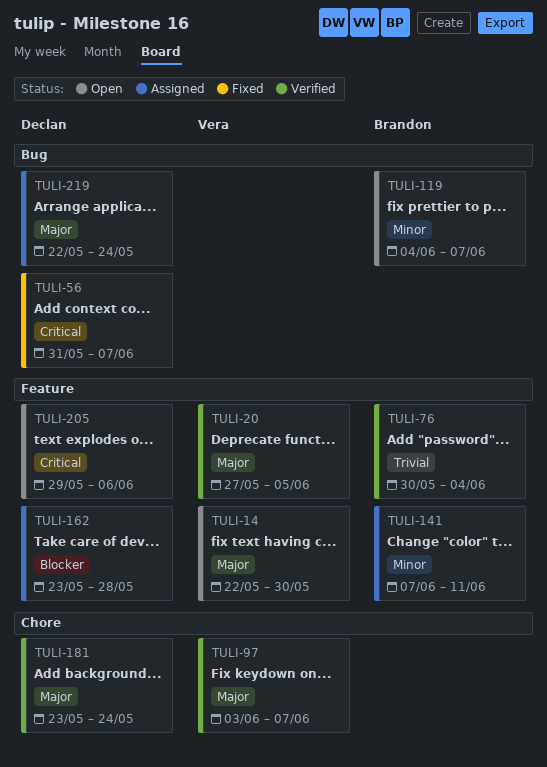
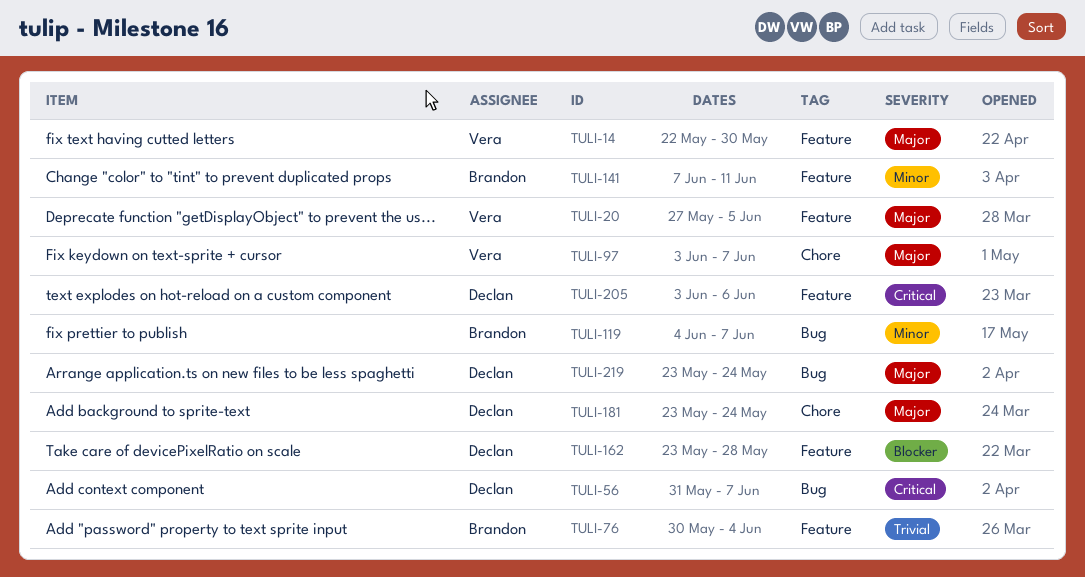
TULI-205, start: May 29 -> Jun 3
TULI-219, start: May 22 -> May 23

